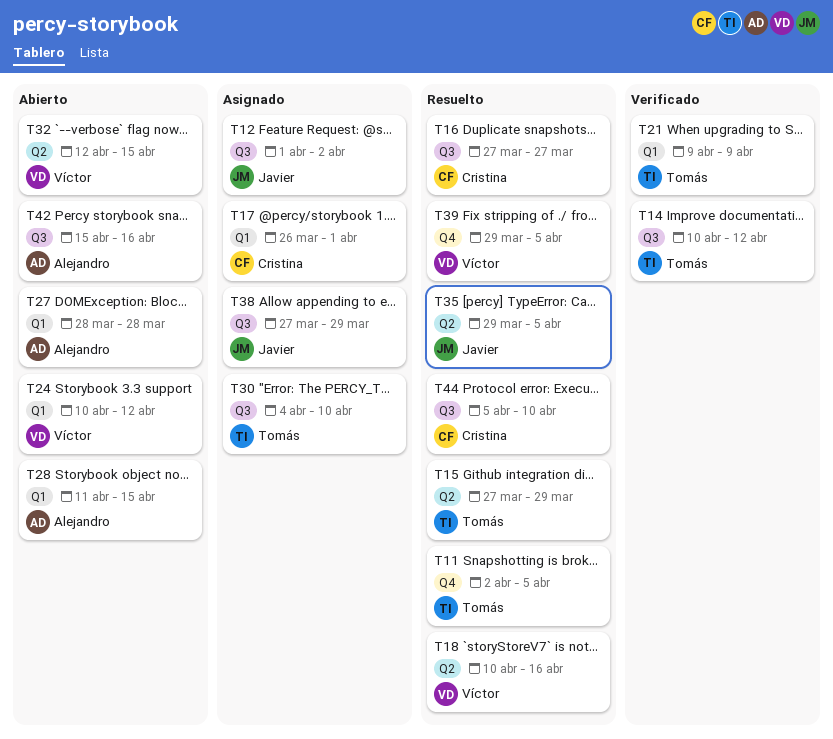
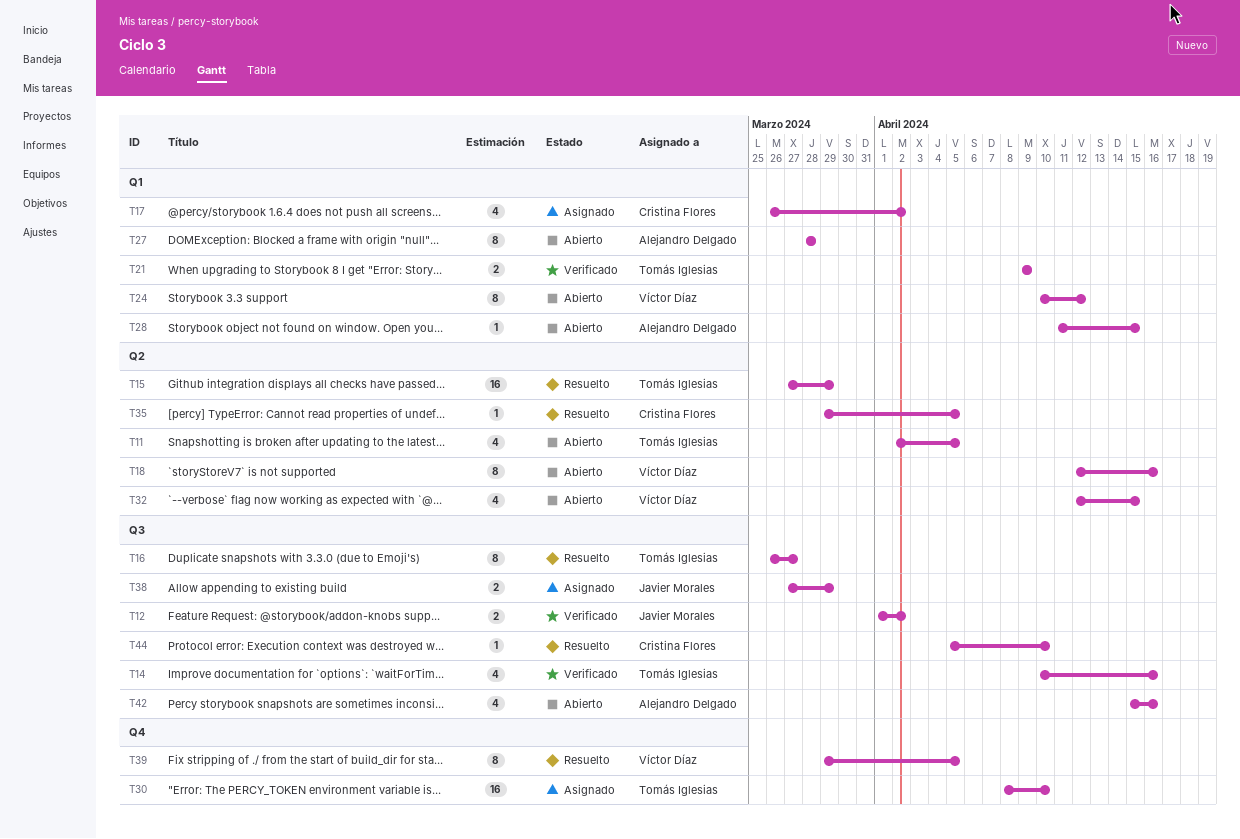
T11, status: Resuelto -> Abierto
T11, label: Q4 -> Q2
T12, status: Asignado -> Verificado
T14, due: Apr 12 -> Apr 16
T16, owner: Cristina Flores -> Tomás Iglesias
T16, start: Mar 27 -> Mar 26
T17, due: Apr 1 -> Apr 2
T18, status: Resuelto -> Abierto
T18, start: Apr 10 -> Apr 12
T30, label: Q3 -> Q4
T30, start: Apr 4 -> Apr 8
T35, owner: Javier Morales -> Cristina Flores

